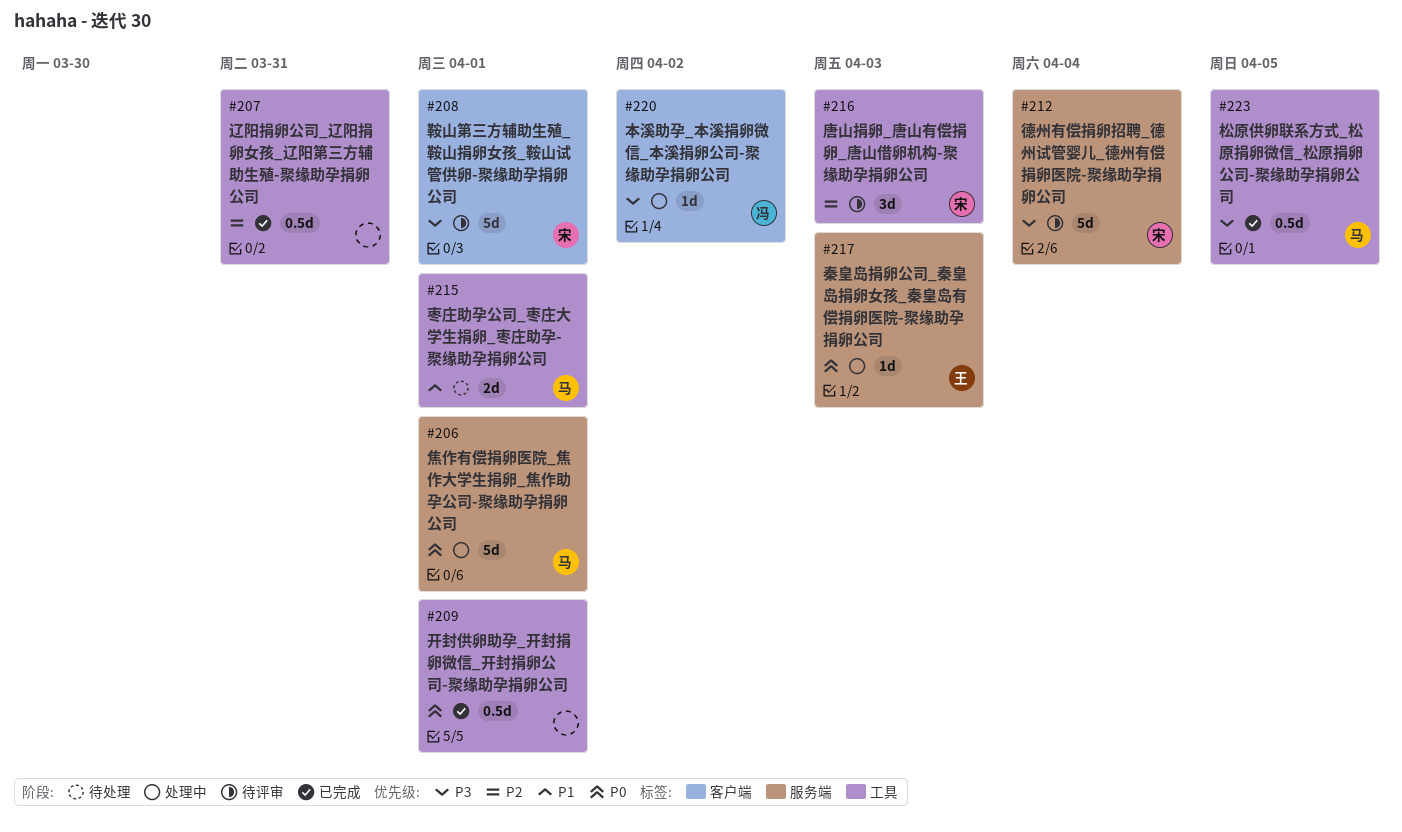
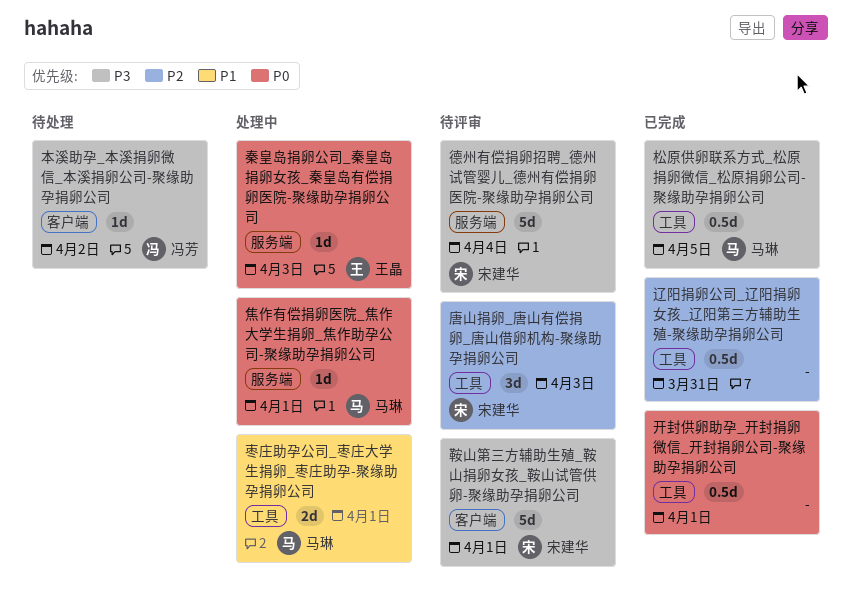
本溪助孕_本溪捐卵微信_本溪捐卵公司-聚缘助孕捐卵公司, status: 处理中 -> 待处理
枣庄助孕公司_枣庄大学生捐卵_枣庄助孕-聚缘助孕捐卵公司, status: 待处理 -> 处理中
焦作有偿捐卵医院_焦作大学生捐卵_焦作助孕公司-聚缘助孕捐卵公司, estimate: 5d -> 1d

